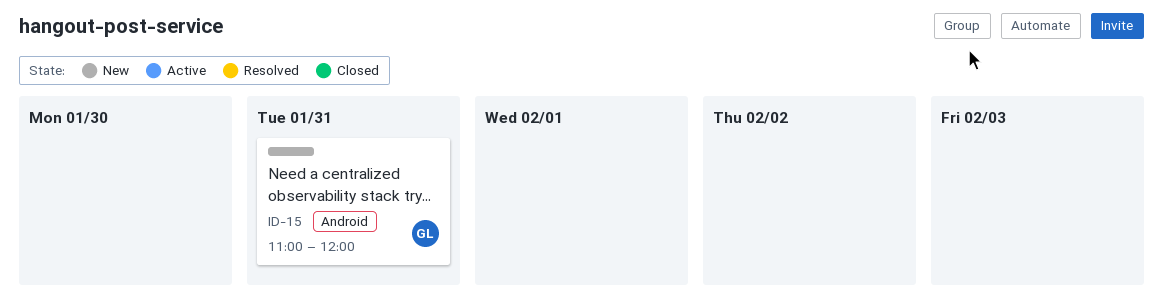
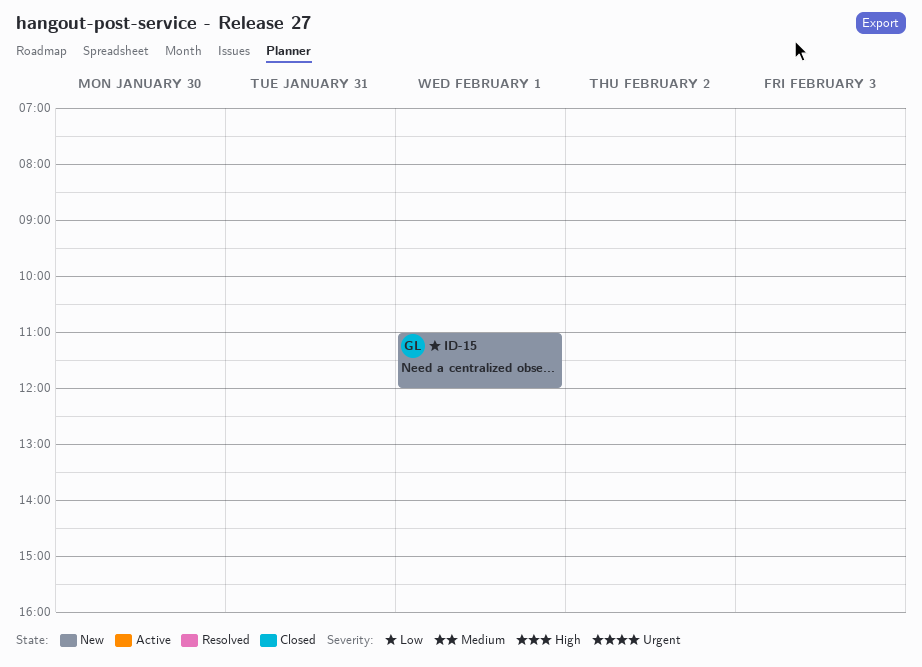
ID-15, day: Jan 31 -> Feb 1

